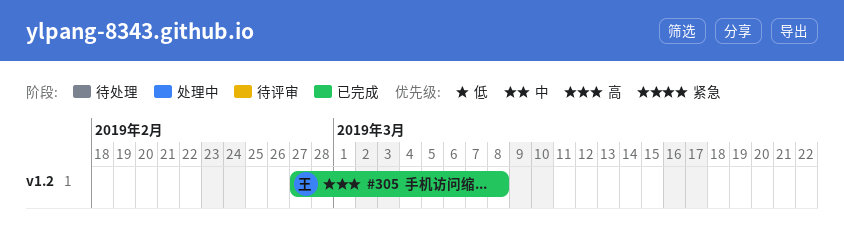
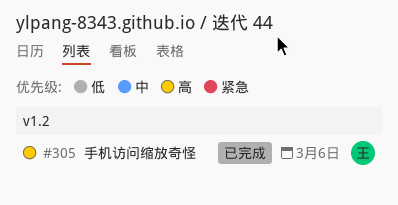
#305, due: Mar 8 -> Mar 6

